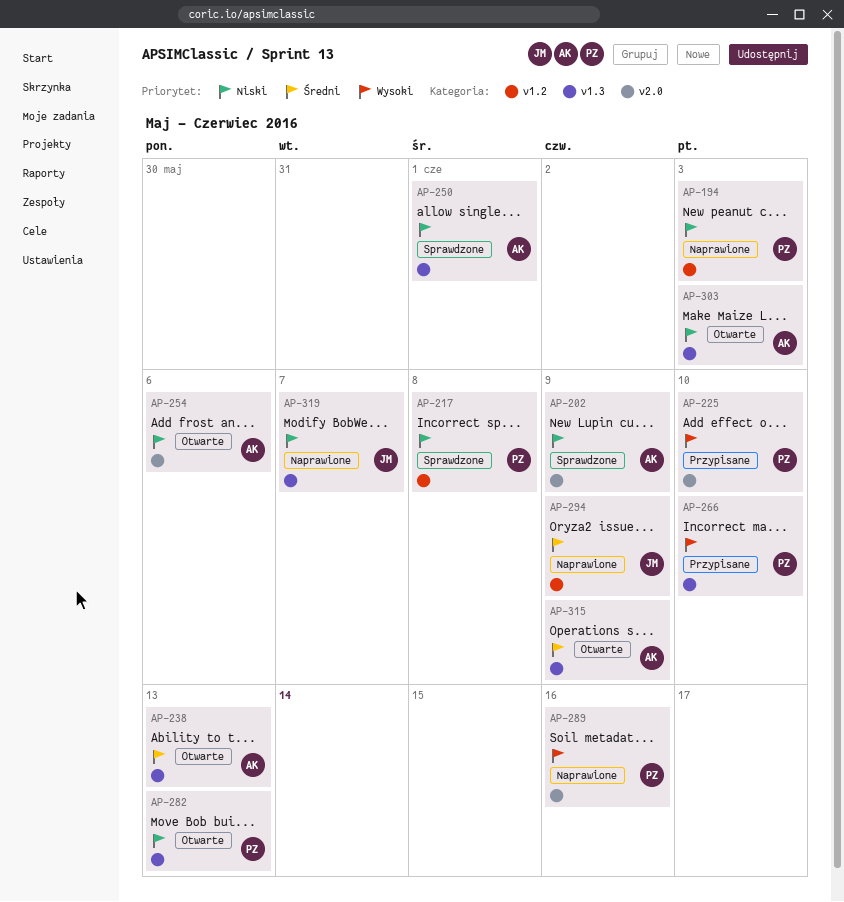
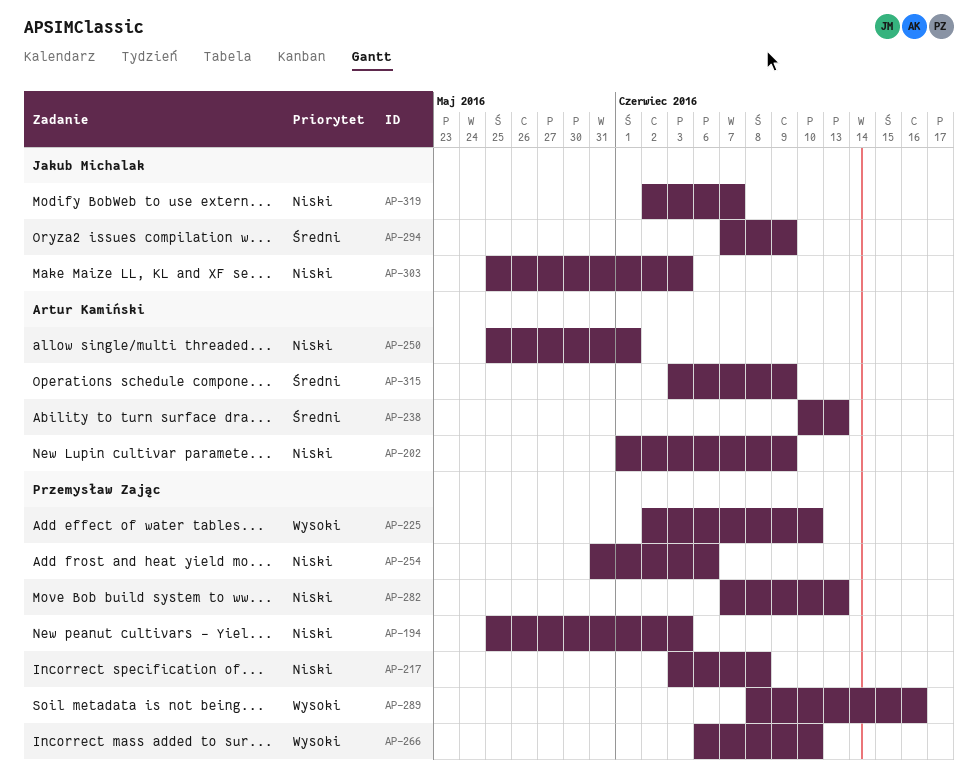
AP-254, owner: Artur Kamiński -> Przemysław Zając
AP-303, owner: Artur Kamiński -> Jakub Michalak

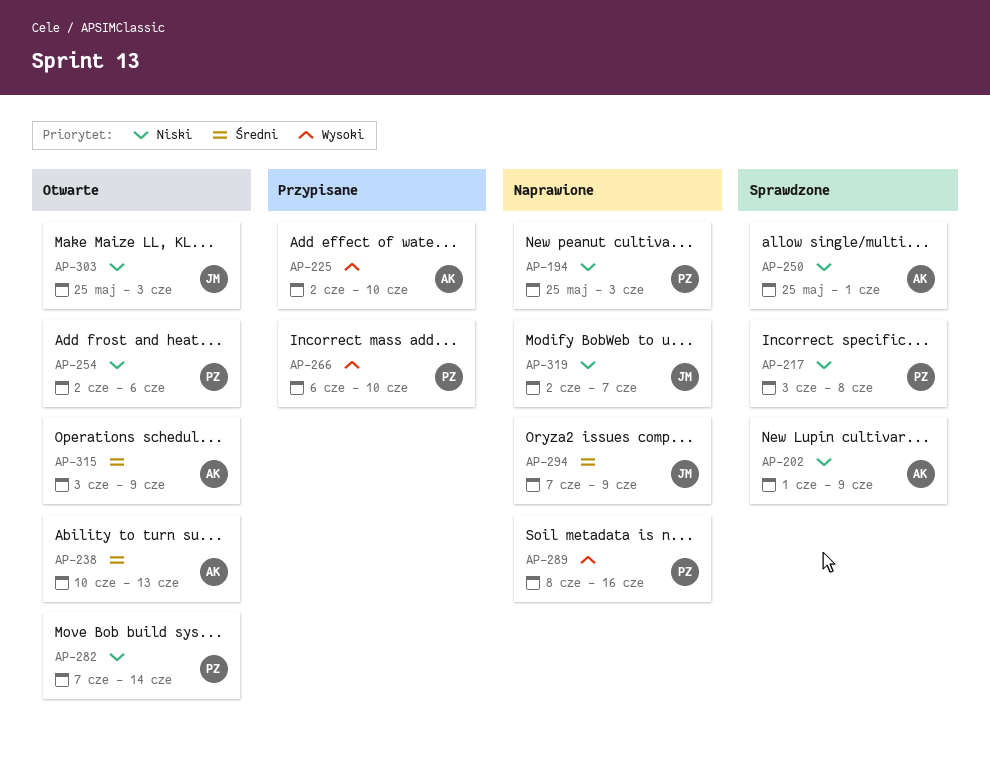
AP-225, owner: Przemysław Zając -> Artur Kamiński
AP-254, start: May 31 -> Jun 2
AP-282, due: Jun 13 -> Jun 14

